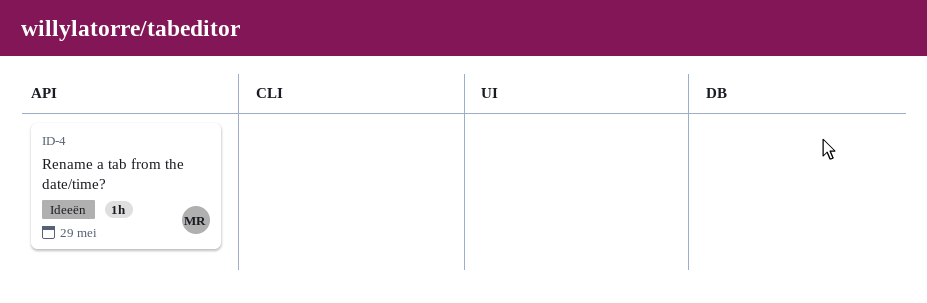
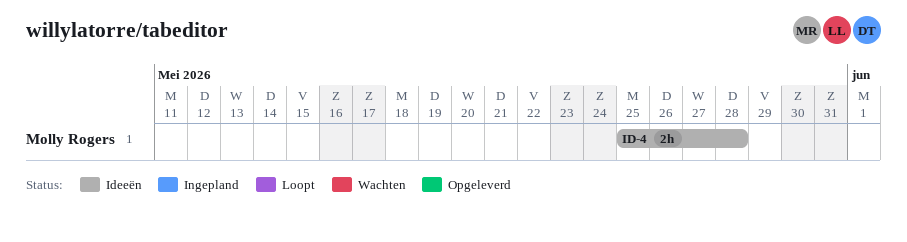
ID-4, estimate: 1h -> 2h
ID-4, due: May 29 -> May 28

